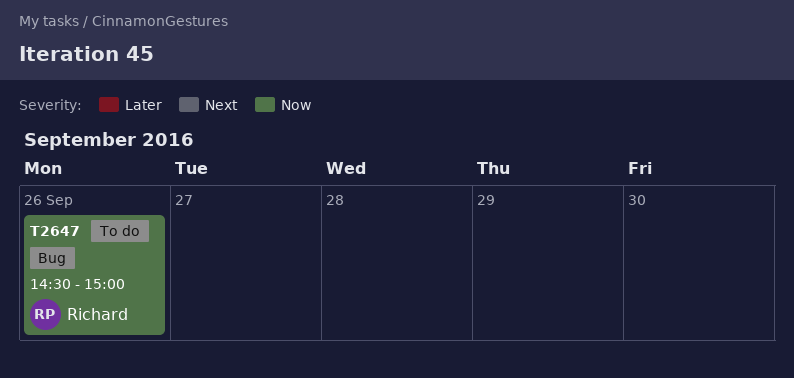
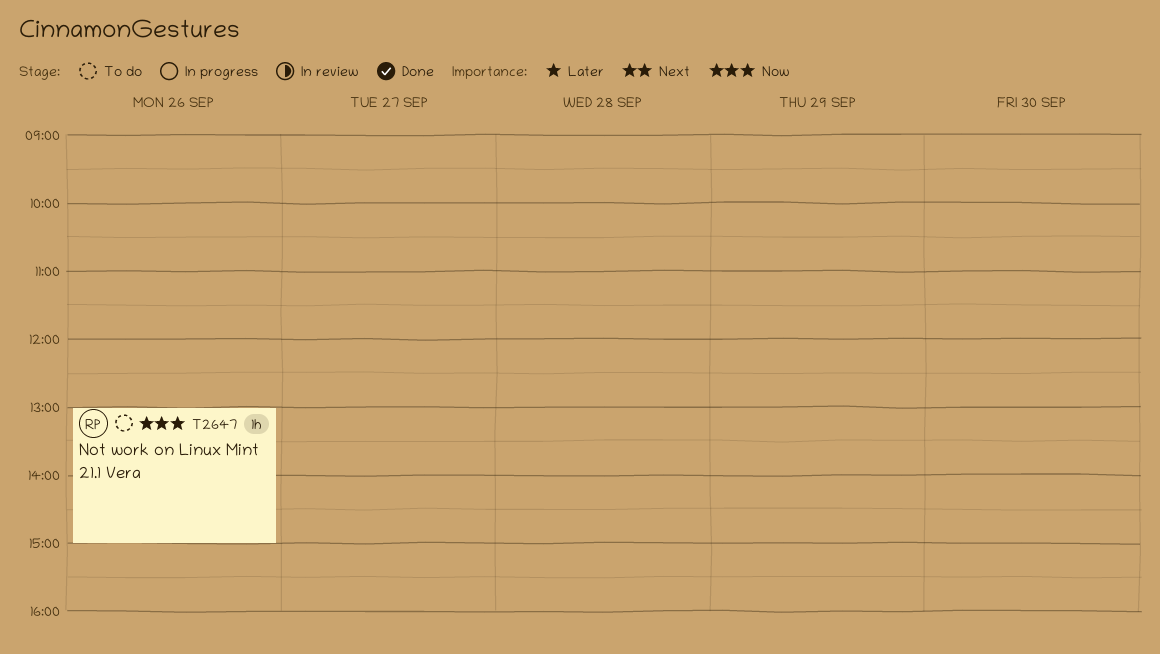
T2647, begins: 14:30 -> 13:00

